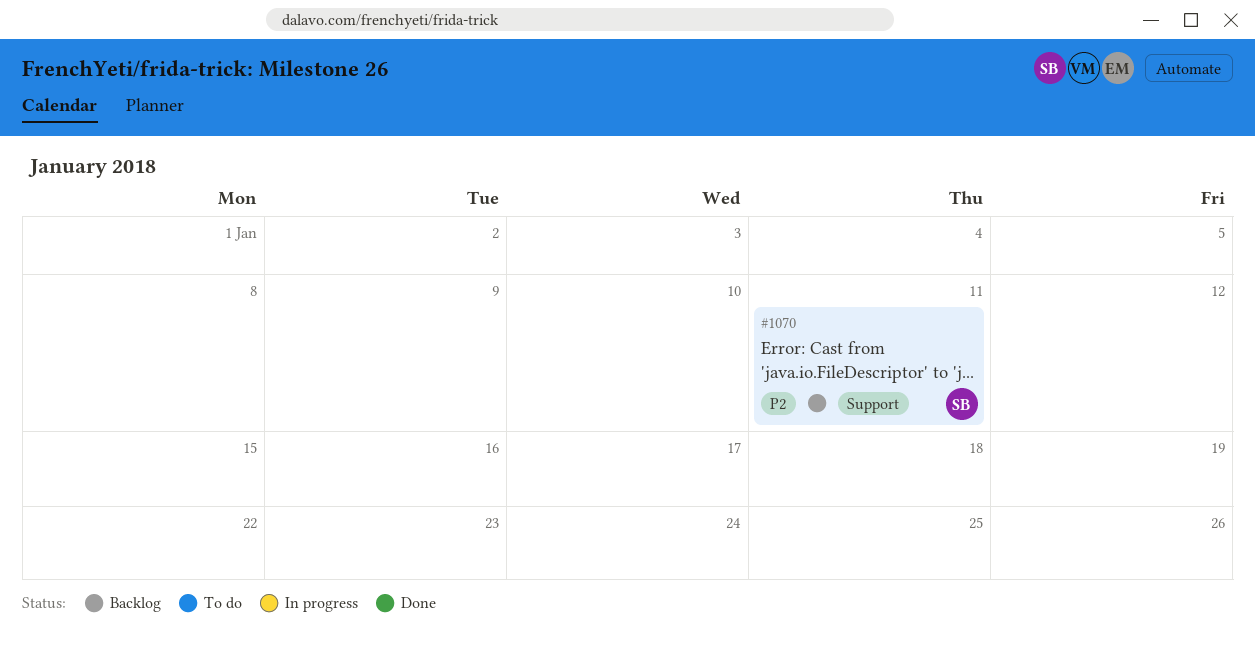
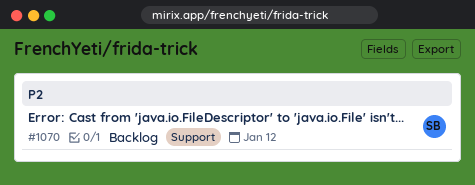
#1070, due: Jan 11 -> Jan 12

